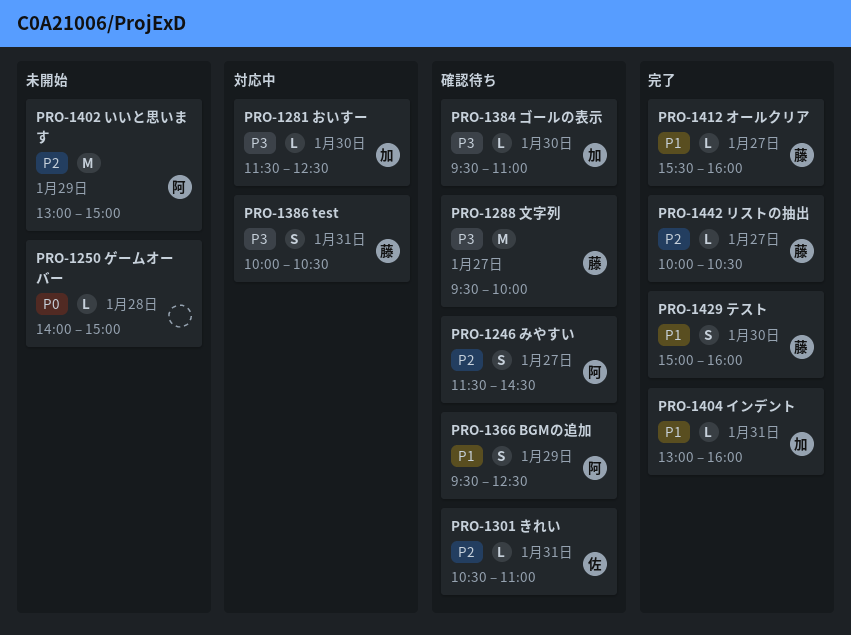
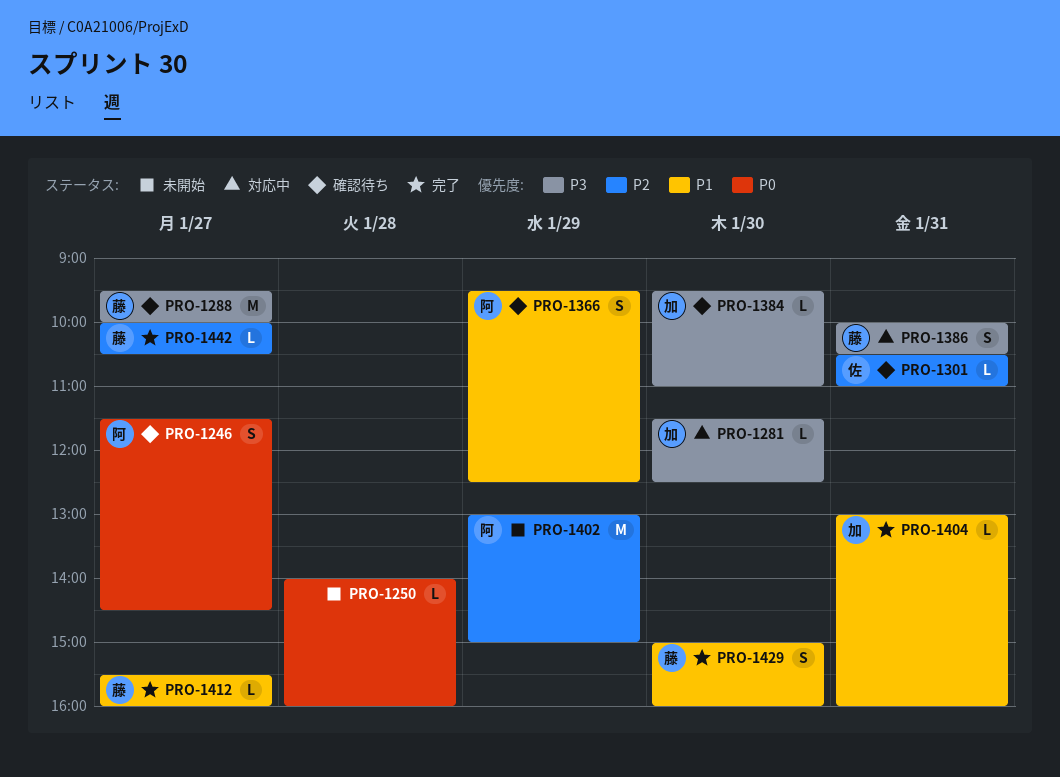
PRO-1246, priority: P2 -> P0
PRO-1250, ends: 15:00 -> 16:00

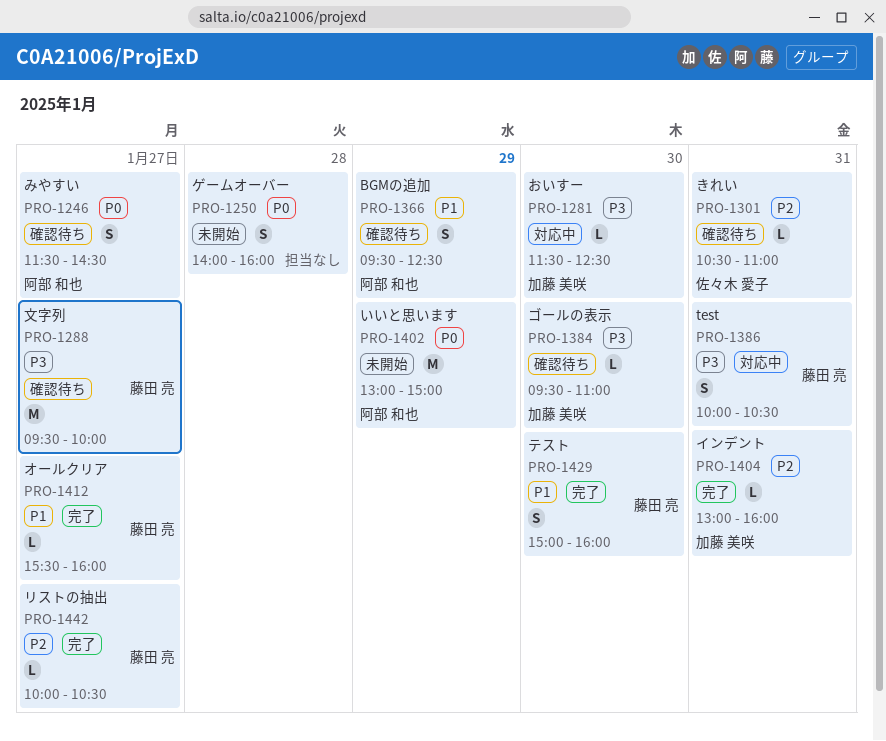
PRO-1250, estimate: L -> S
PRO-1402, priority: P2 -> P0
PRO-1404, priority: P1 -> P2

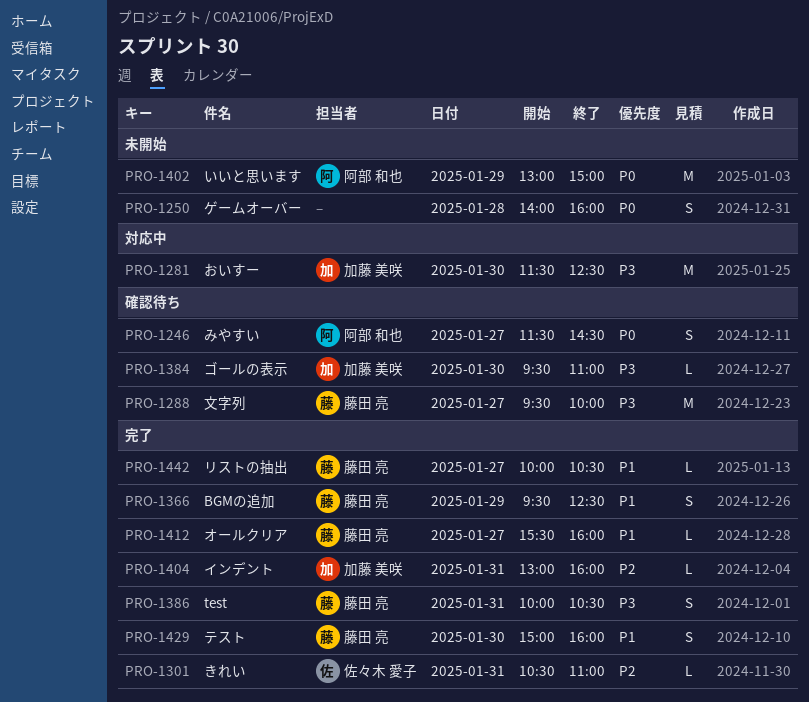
PRO-1281, estimate: L -> M
PRO-1301, status: 確認待ち -> 完了
PRO-1366, status: 確認待ち -> 完了
PRO-1366, owner: 阿部 和也 -> 藤田 亮
PRO-1386, status: 対応中 -> 完了
PRO-1442, priority: P2 -> P1

